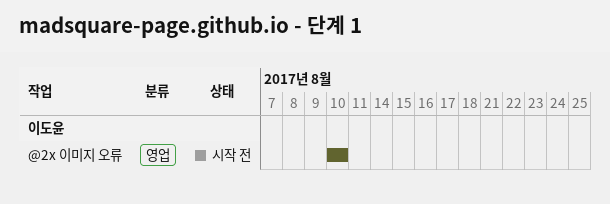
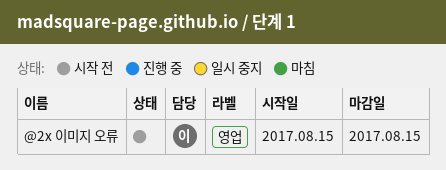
@2x 이미지 오류, start: Aug 10 -> Aug 15
@2x 이미지 오류, due: Aug 10 -> Aug 15

